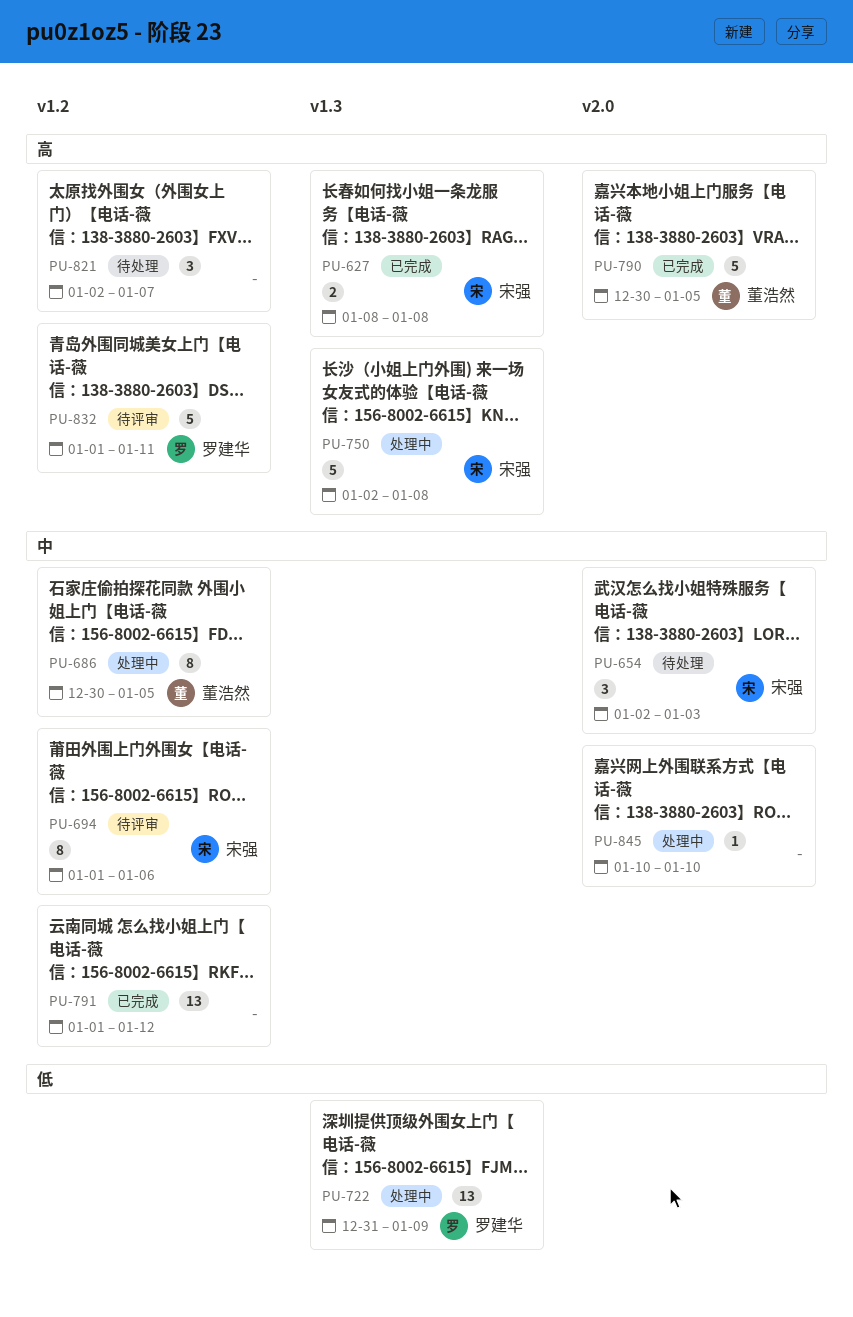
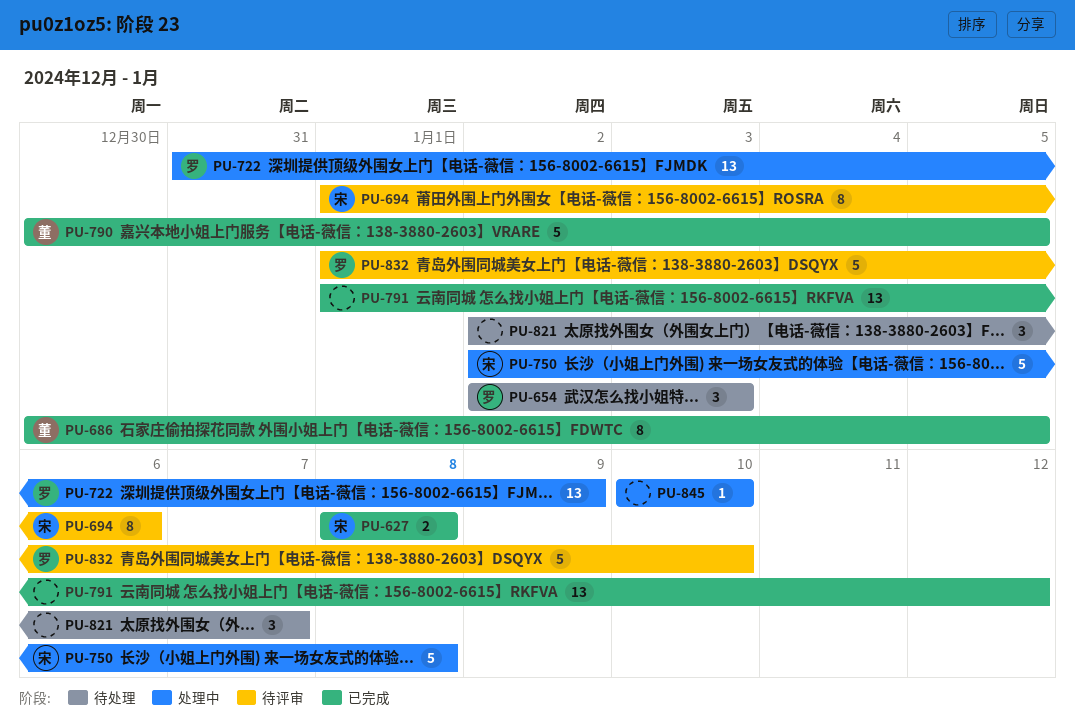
PU-654, owner: 宋强 -> 罗建华
PU-686, status: 处理中 -> 已完成
PU-832, due: Jan 11 -> Jan 10

